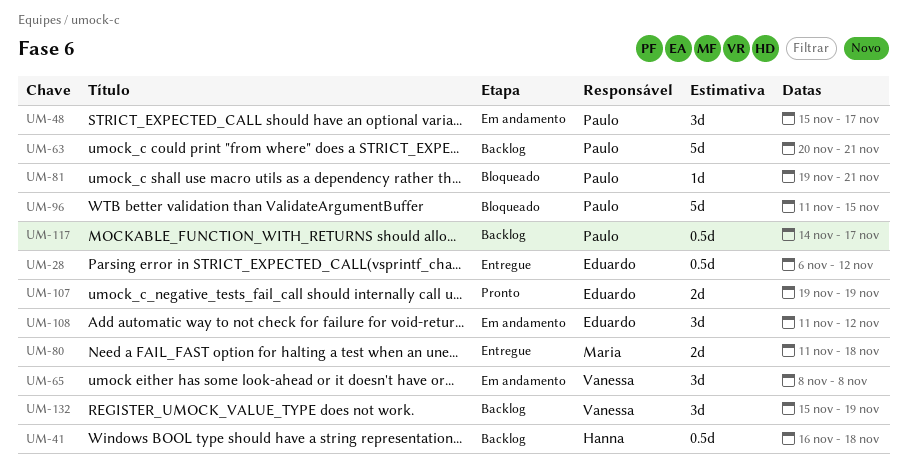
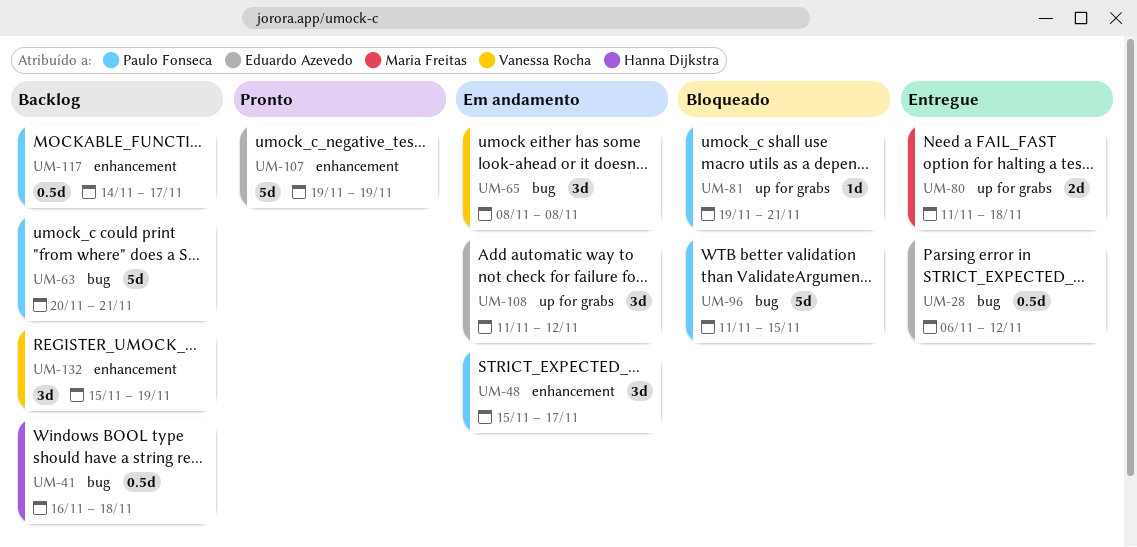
UM-107, estimate: 2d -> 5d

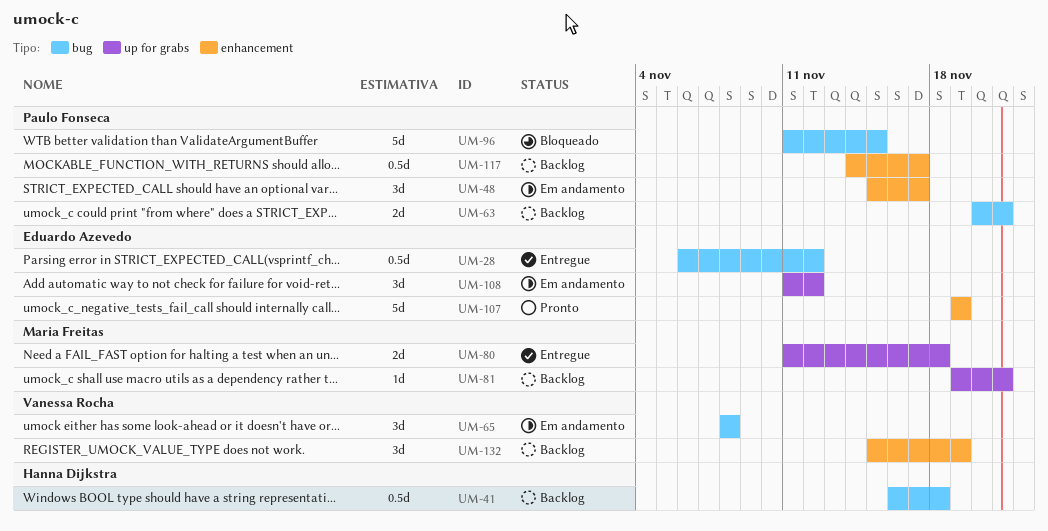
UM-63, estimate: 5d -> 2d
UM-81, status: Bloqueado -> Backlog
UM-81, owner: Paulo Fonseca -> Maria Freitas

